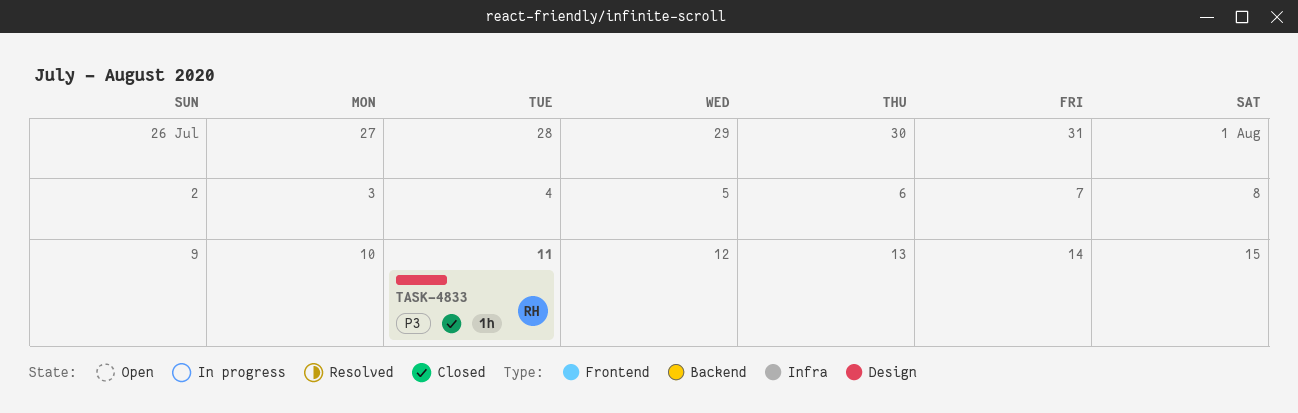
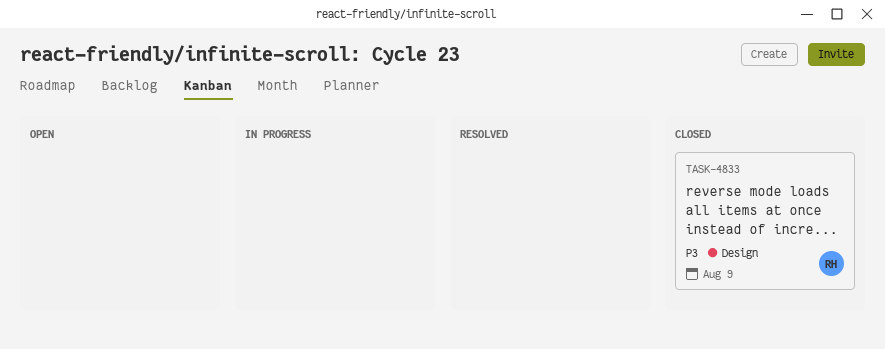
TASK-4833, due: Aug 11 -> Aug 9

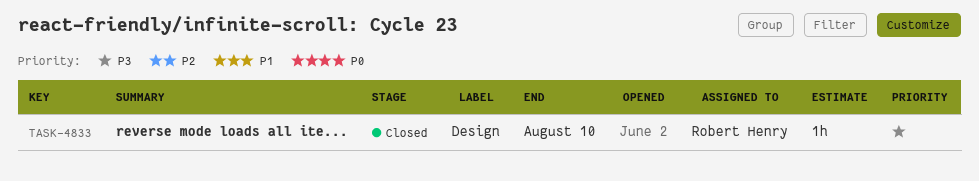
TASK-4833, due: Aug 9 -> Aug 10

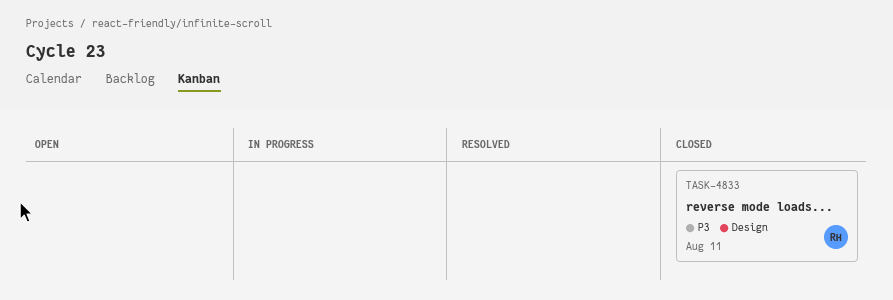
TASK-4833, due: Aug 10 -> Aug 11

